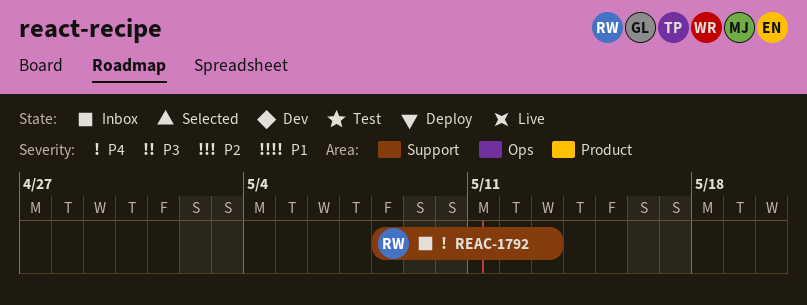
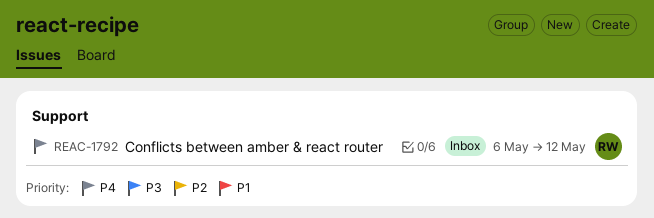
REAC-1792, start: May 8 -> May 6
REAC-1792, due: May 13 -> May 12

